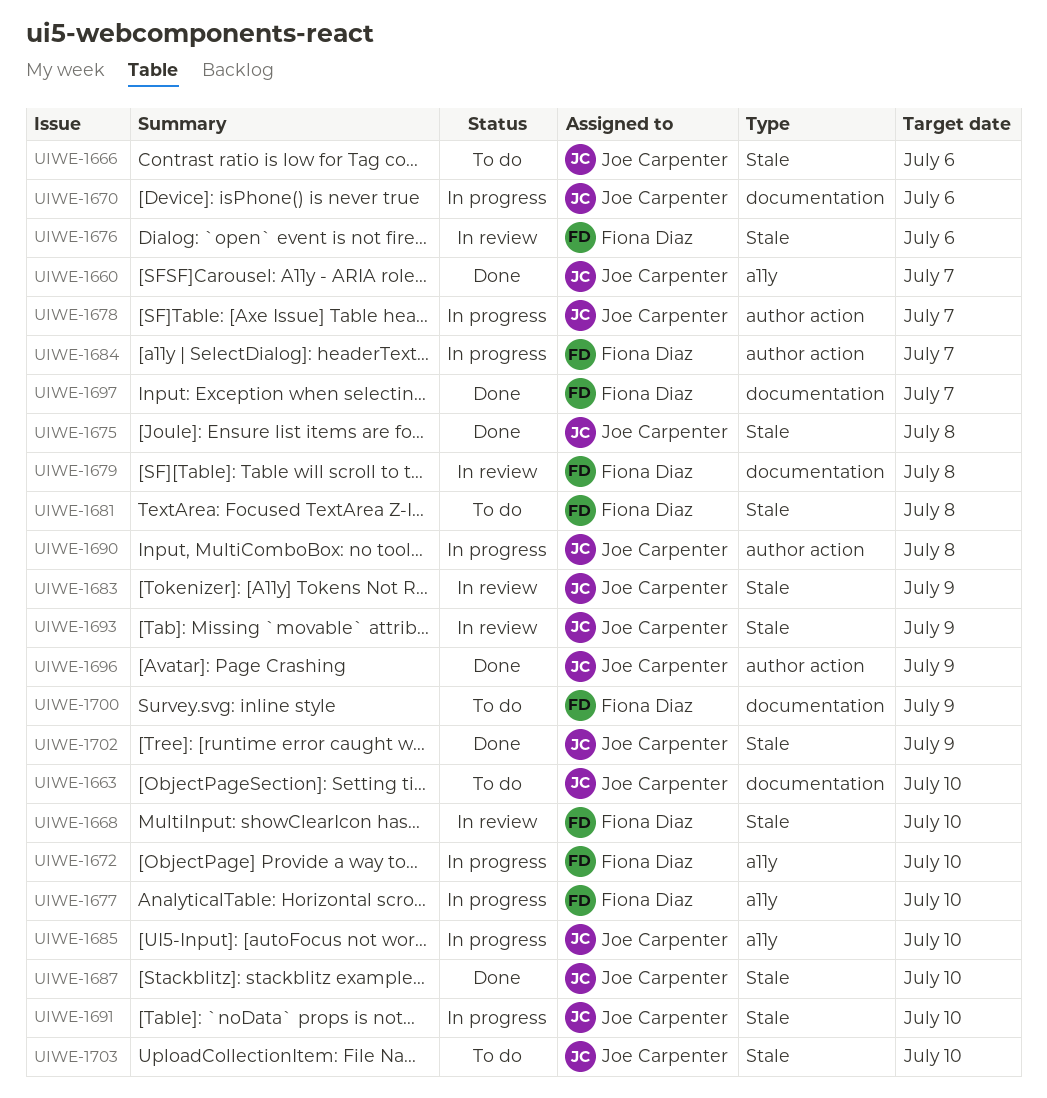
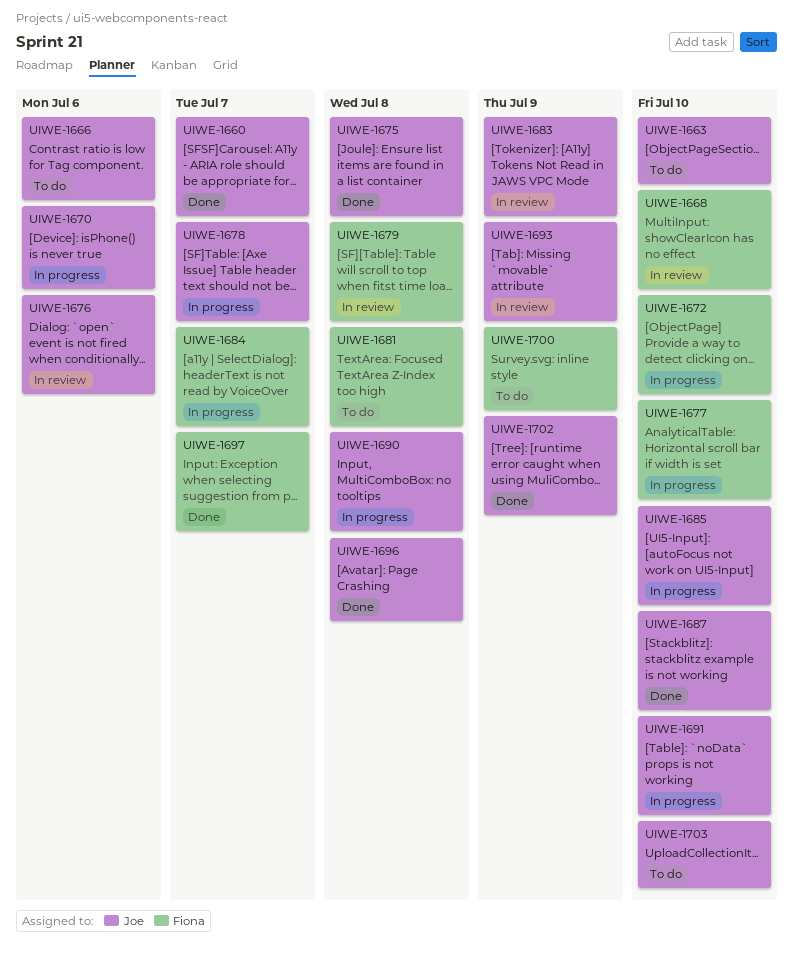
UIWE-1676, owner: Fiona Diaz -> Joe Carpenter
UIWE-1696, due: Jul 9 -> Jul 8

